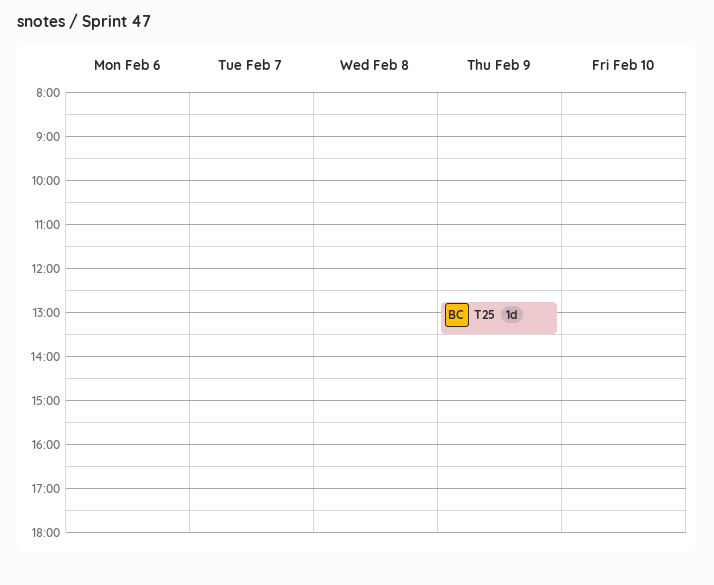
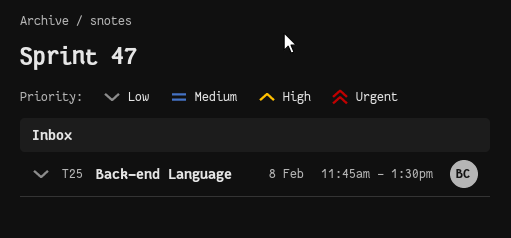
T25, day: Feb 9 -> Feb 8
T25, begins: 12:45 -> 11:45

